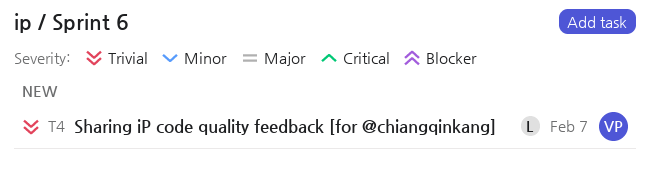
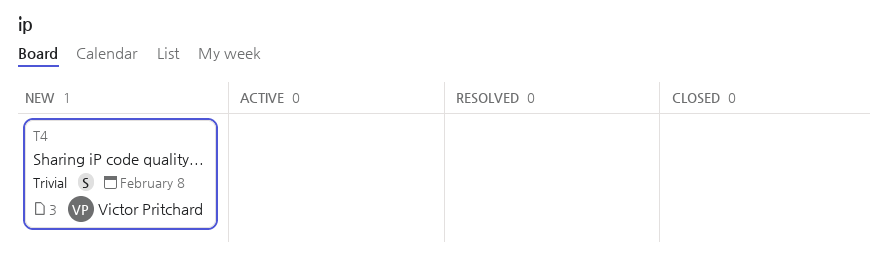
T4, estimate: L -> S
T4, due: Feb 7 -> Feb 8

